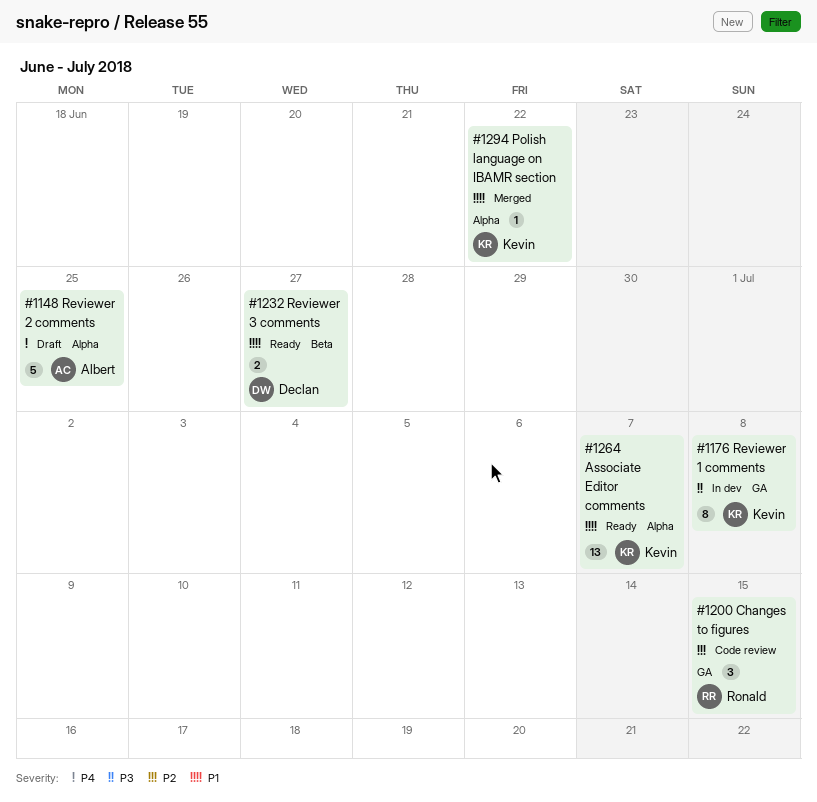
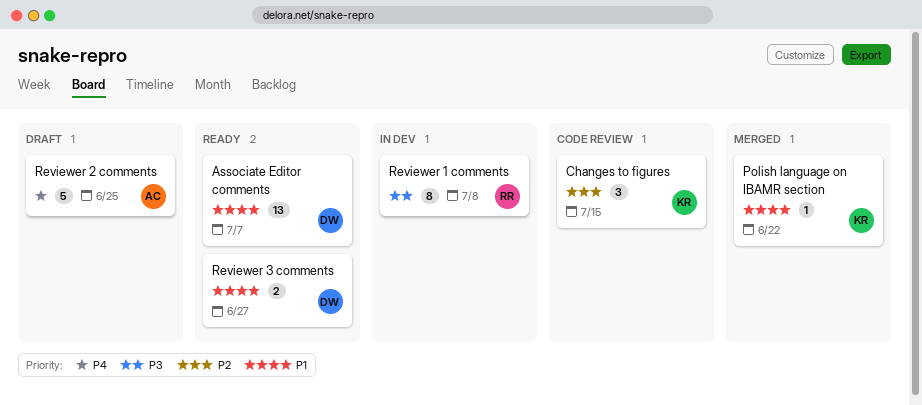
Associate Editor comments, owner: Kevin -> Declan
Changes to figures, owner: Ronald -> Kevin
Reviewer 1 comments, owner: Kevin -> Ronald

